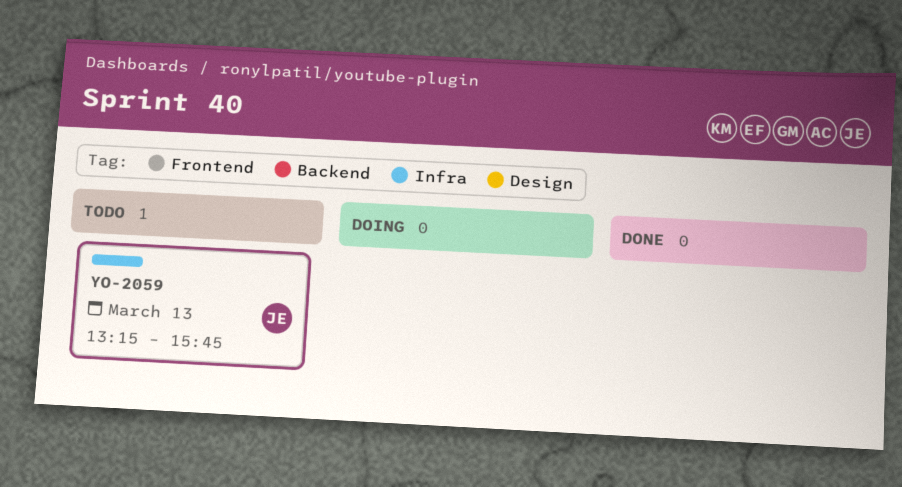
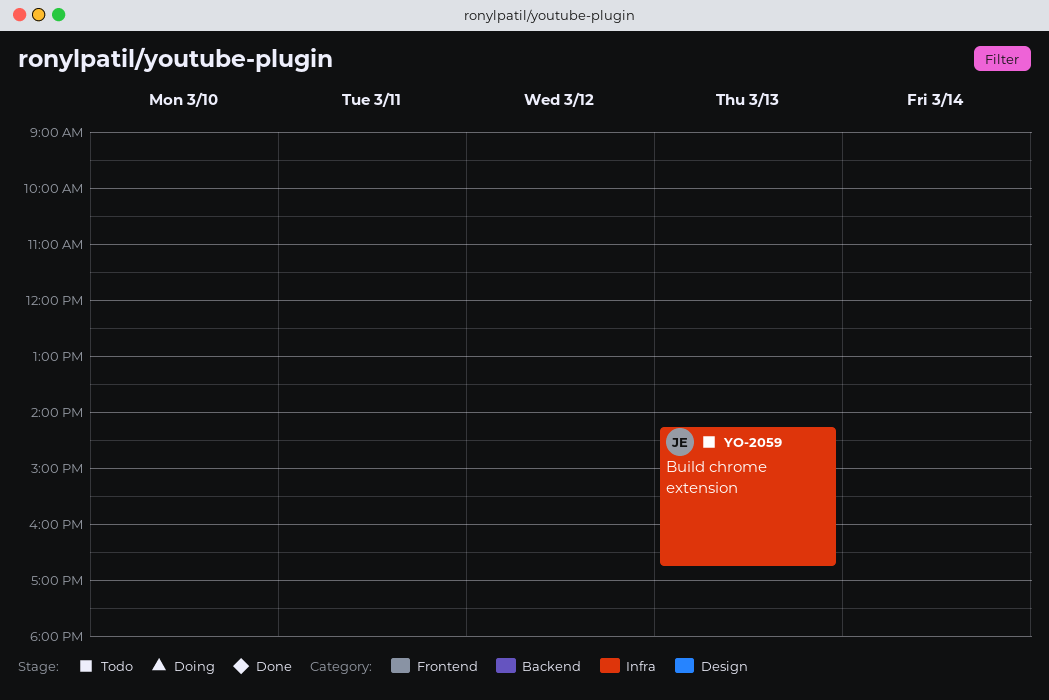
YO-2059, begins: 13:15 -> 14:15
YO-2059, ends: 15:45 -> 16:45

